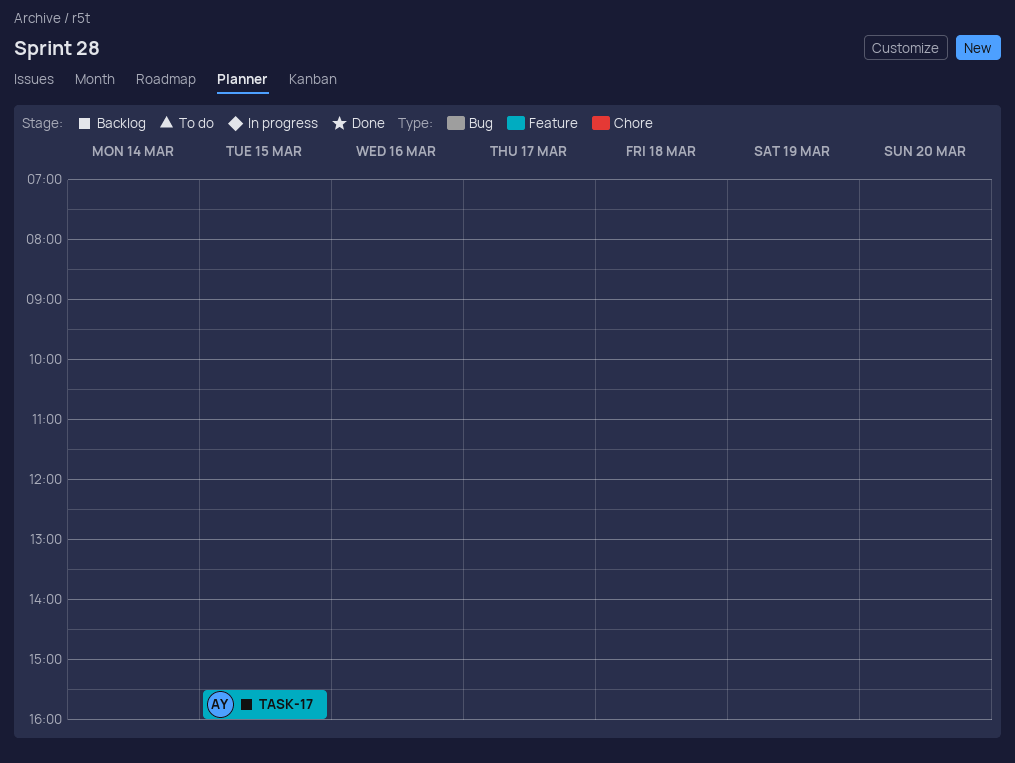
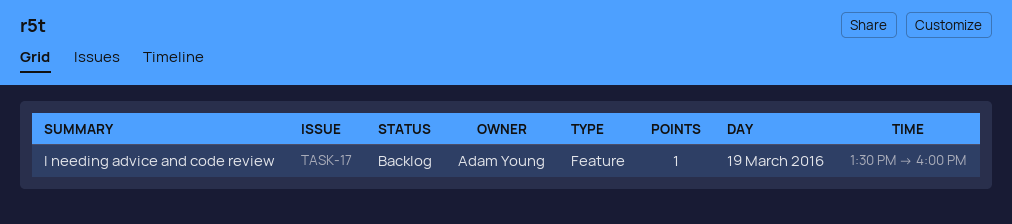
TASK-17, day: Mar 15 -> Mar 19
TASK-17, begins: 15:30 -> 13:30

